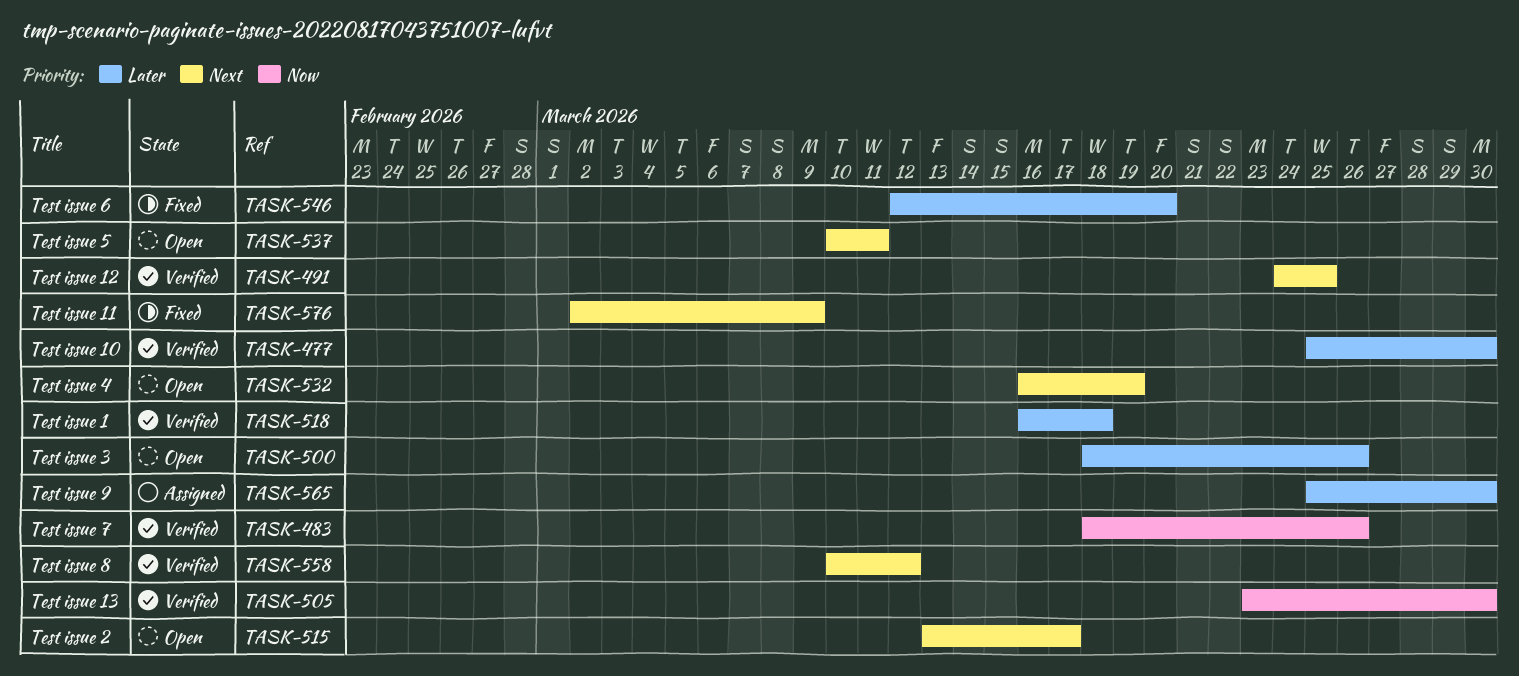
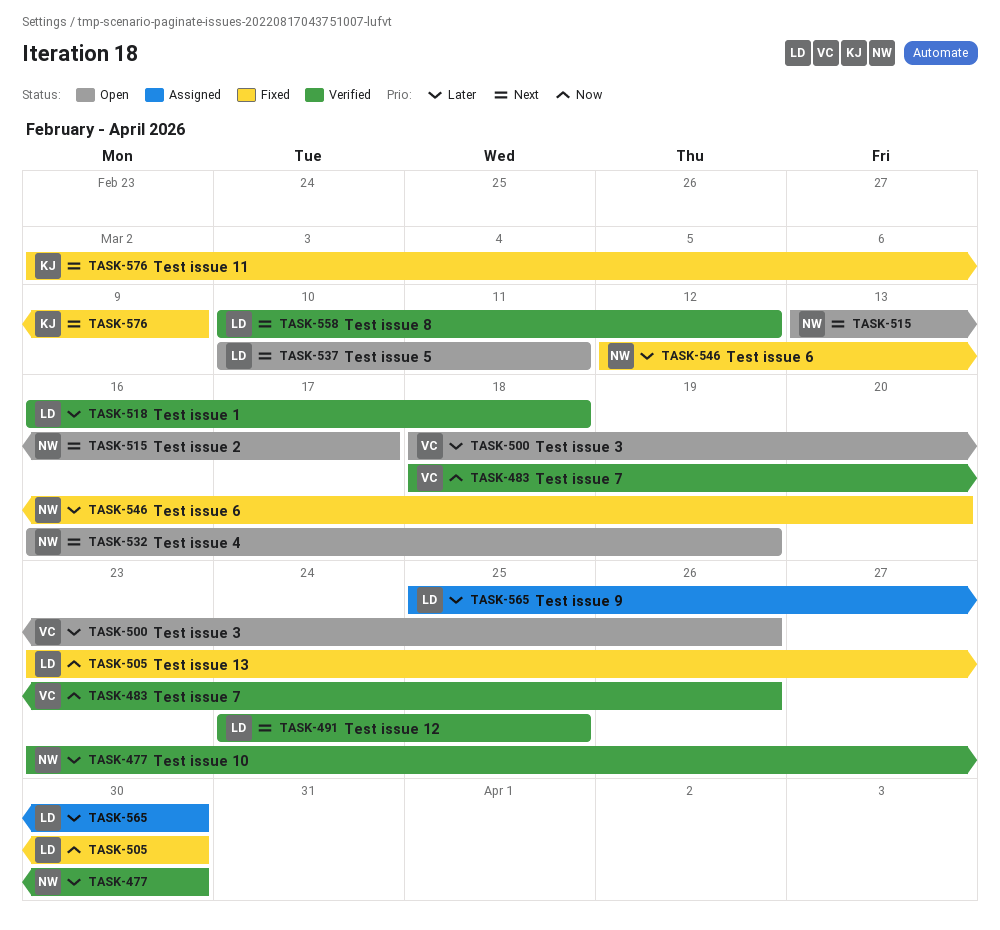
TASK-477, start: Mar 25 -> Mar 23
TASK-505, status: Verified -> Fixed

